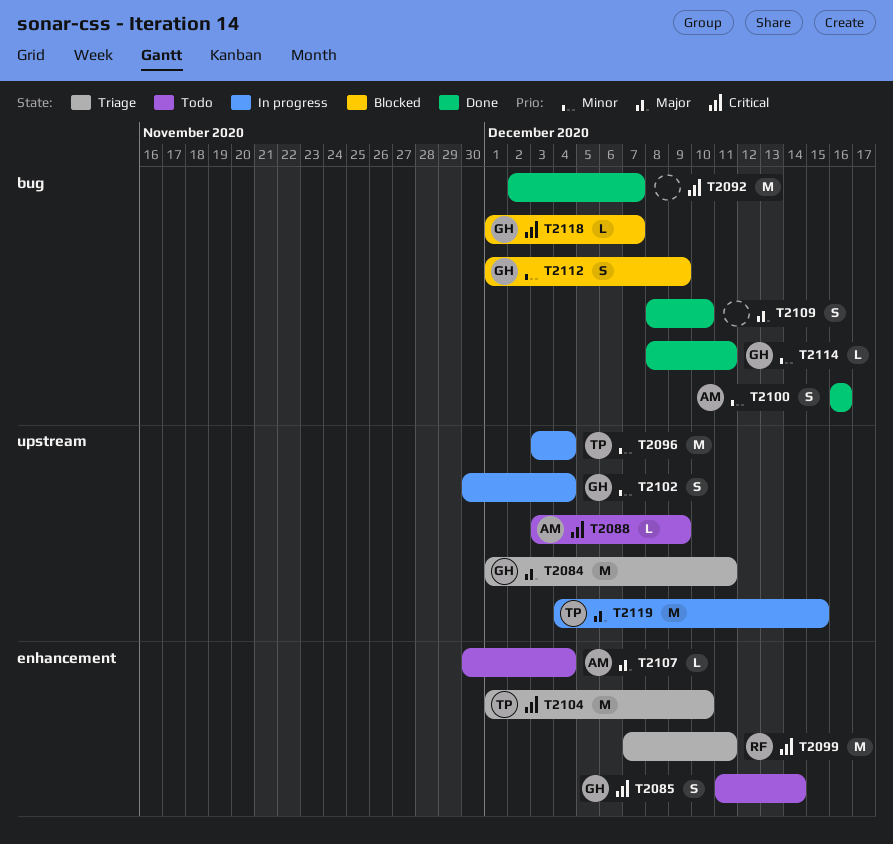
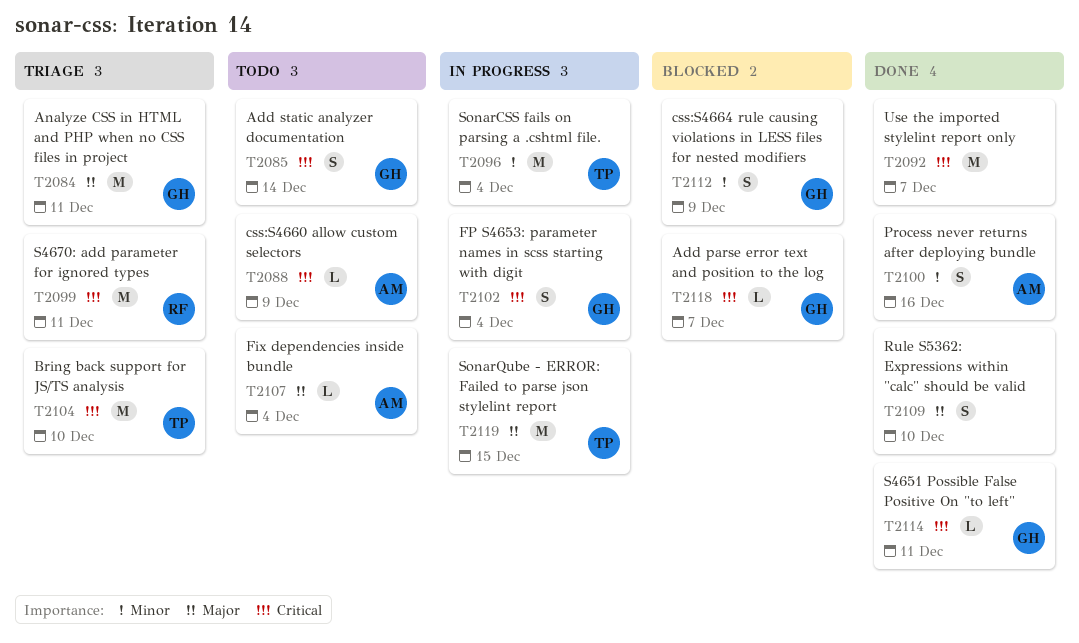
T2102, priority: Minor -> Critical
T2114, priority: Minor -> Critical

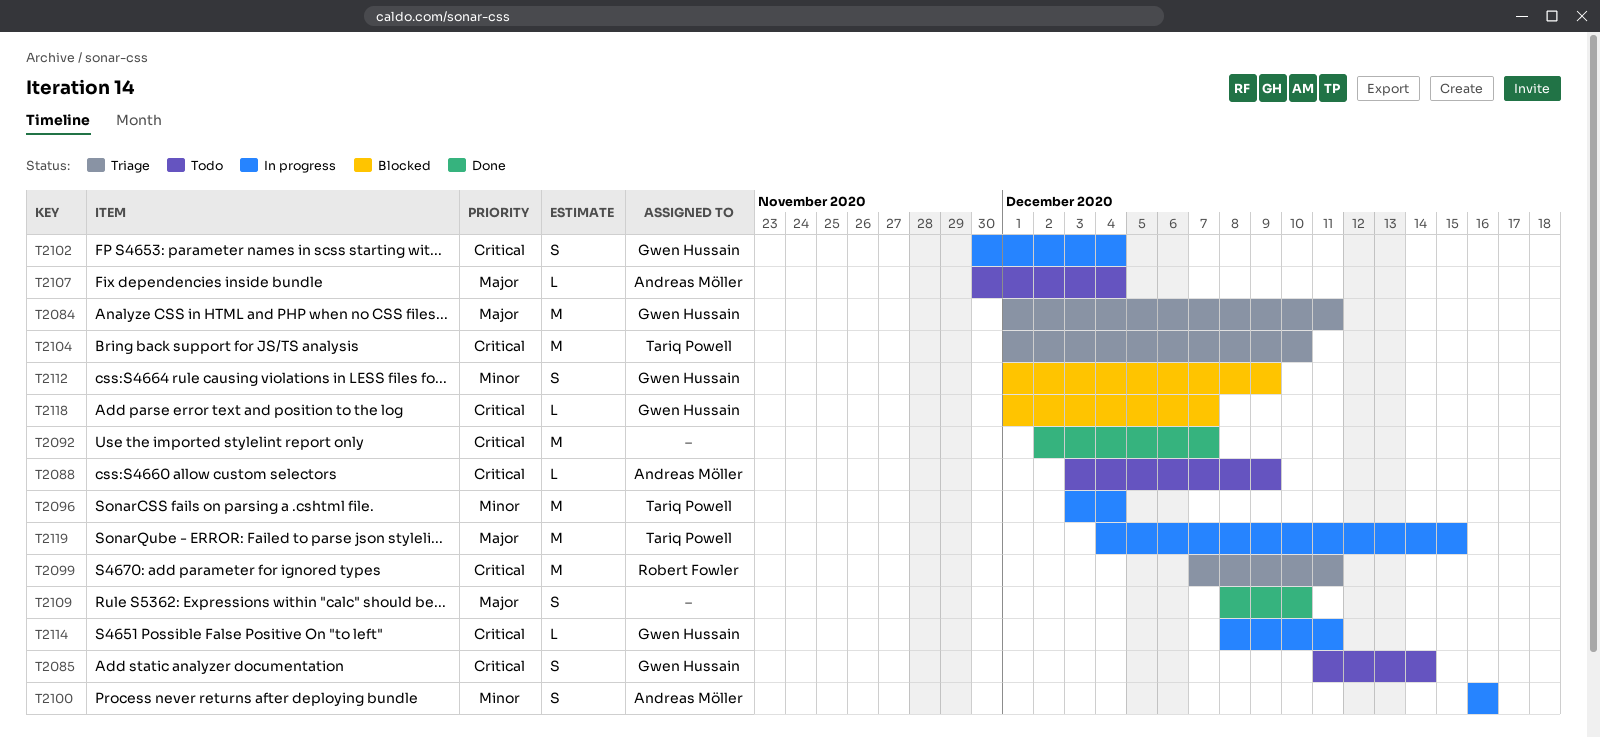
T2100, status: Done -> In progress
T2114, status: Done -> In progress

